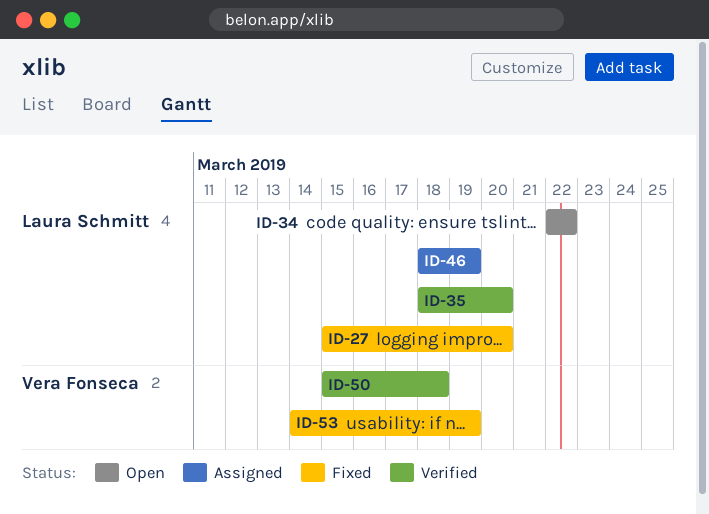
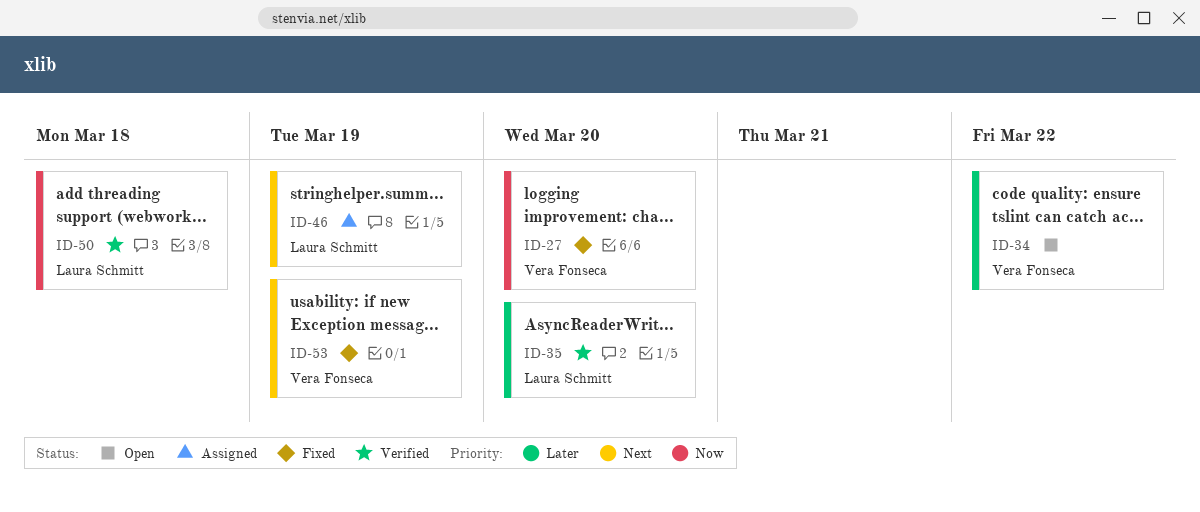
ID-27, owner: Laura Schmitt -> Vera Fonseca
ID-34, owner: Laura Schmitt -> Vera Fonseca
ID-50, owner: Vera Fonseca -> Laura Schmitt

